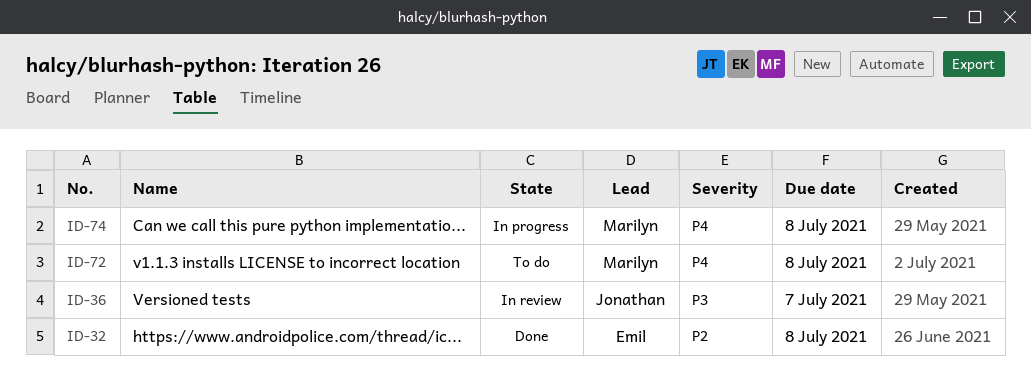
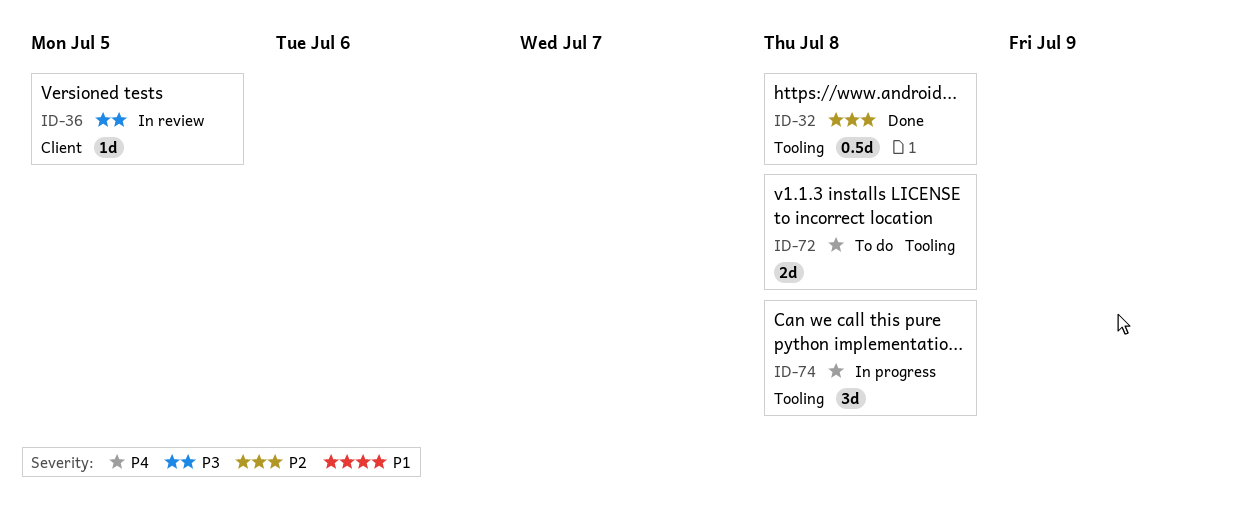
ID-36, due: Jul 7 -> Jul 5

